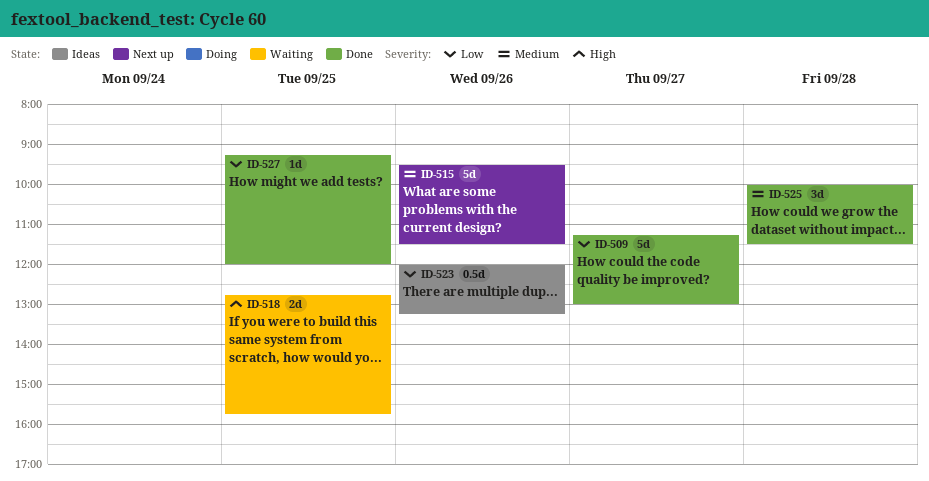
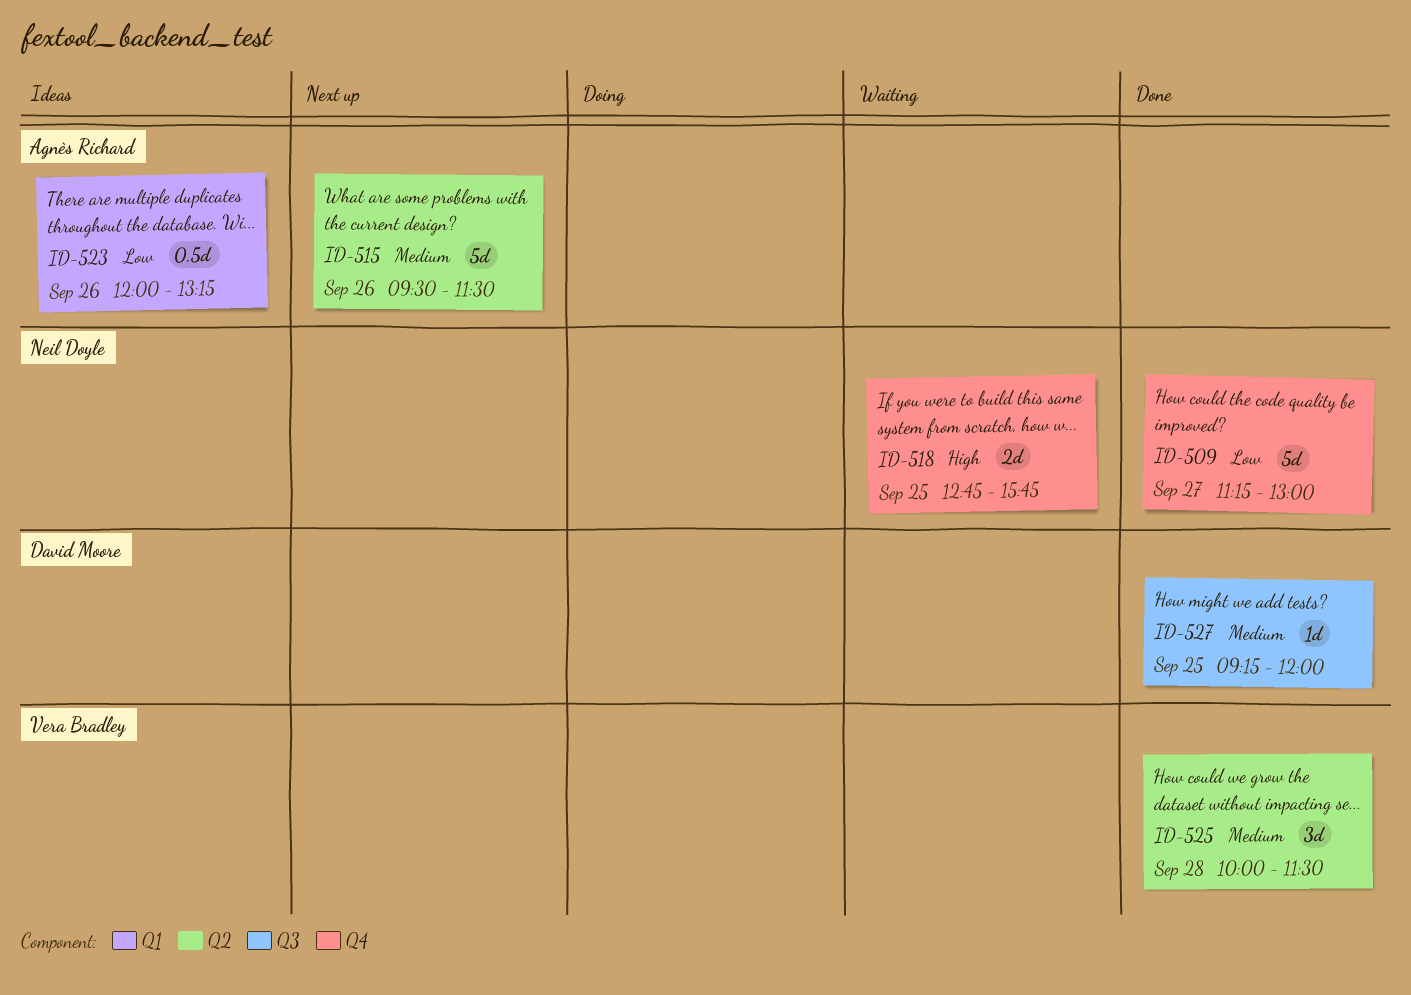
ID-527, priority: Low -> Medium

